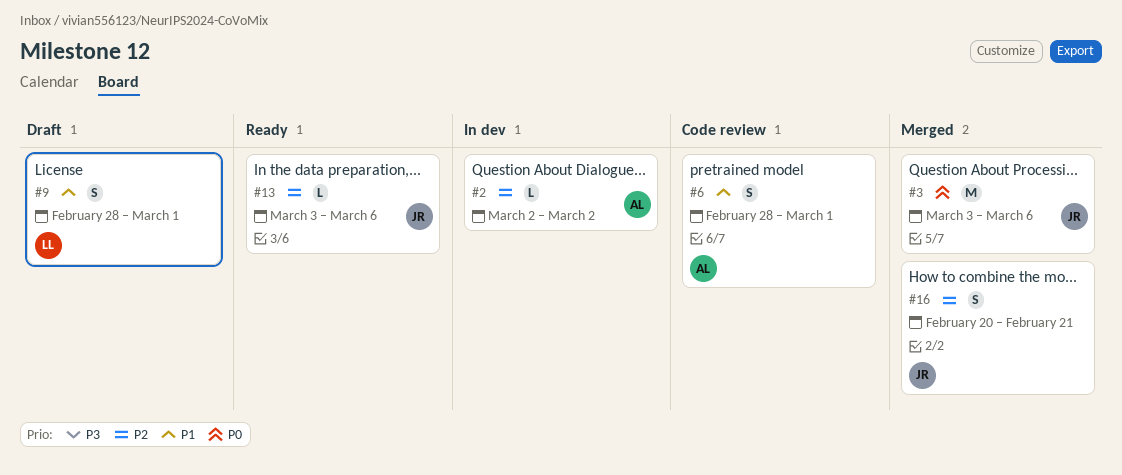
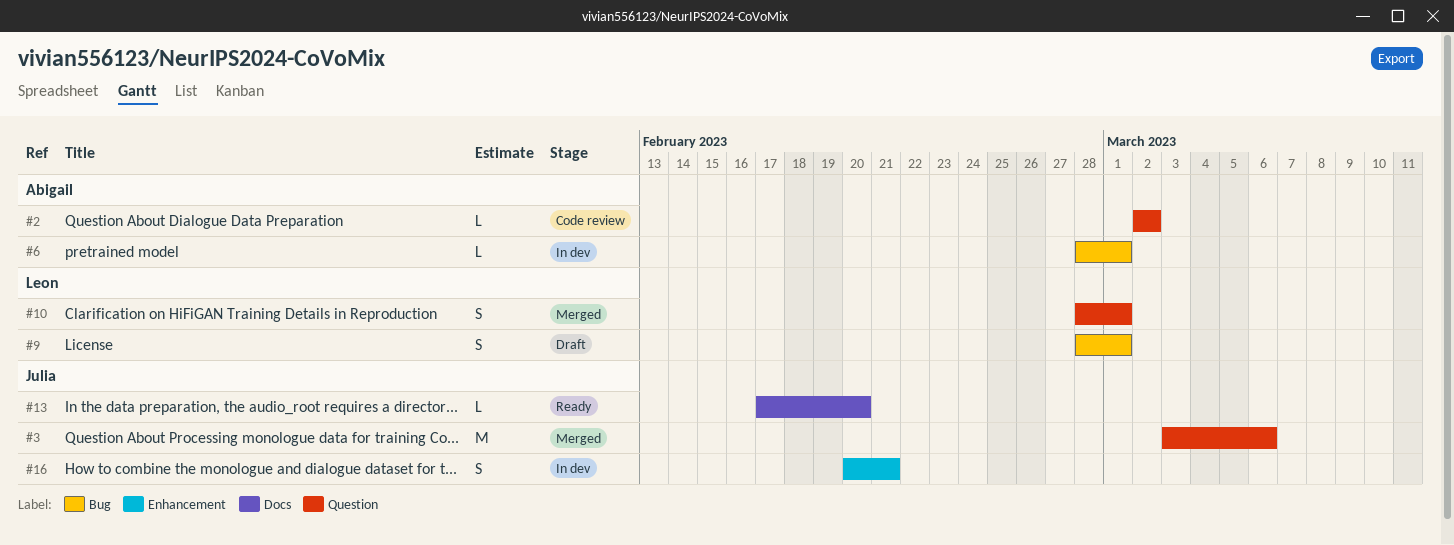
#2, status: In dev -> Code review
#6, status: Code review -> In dev
#6, estimate: S -> L
#10: none -> present
#13, start: Mar 3 -> Feb 17
#13, due: Mar 6 -> Feb 20
#16, status: Merged -> In dev

